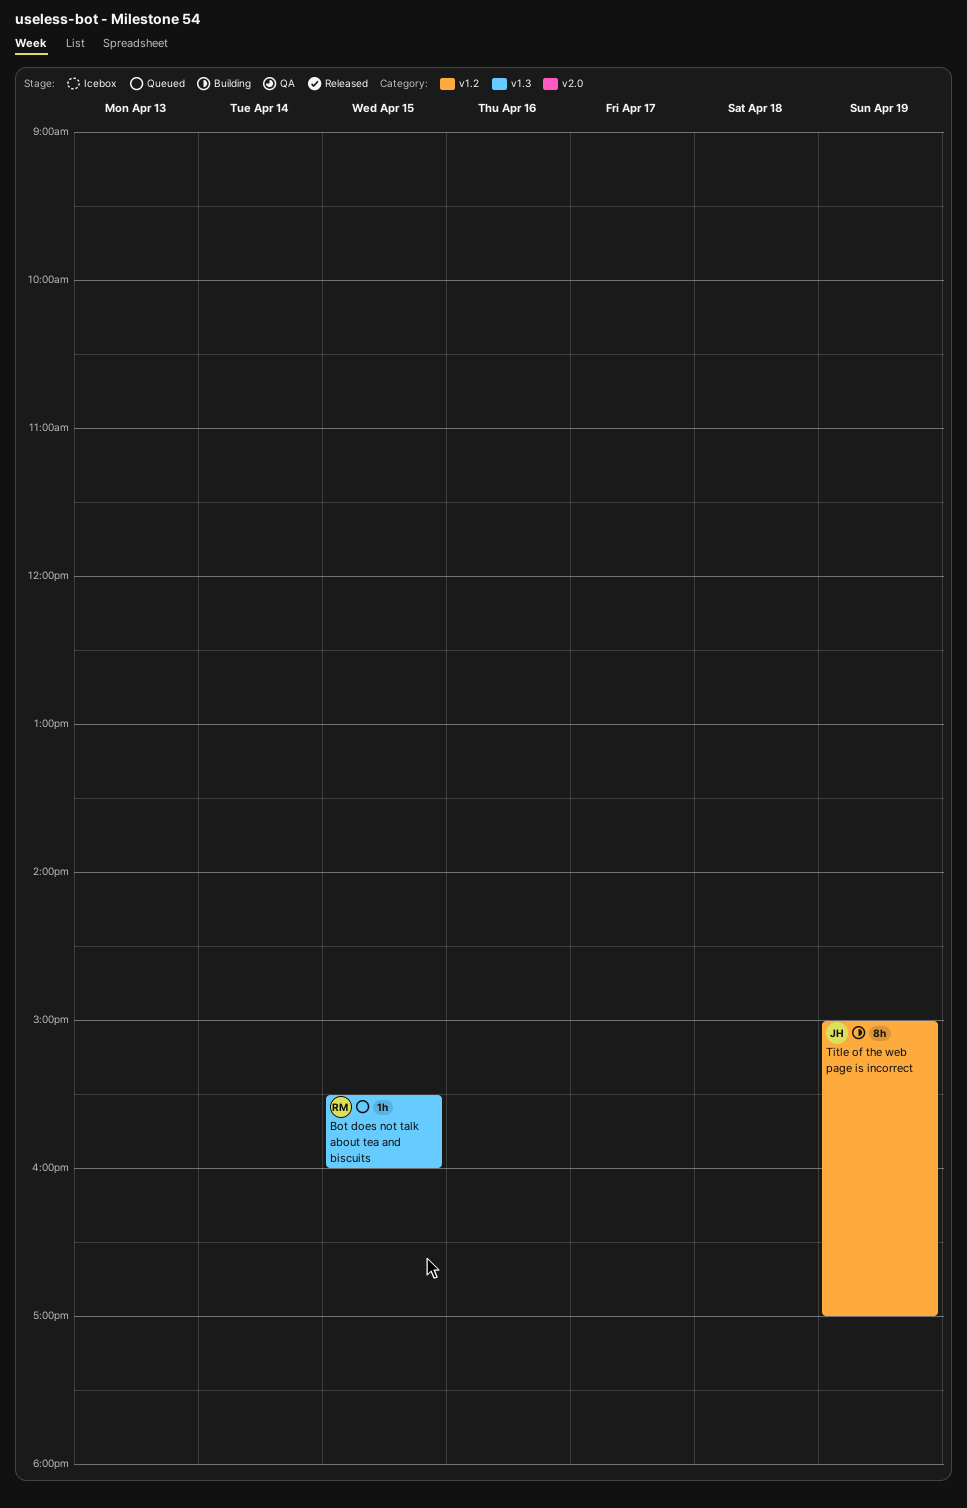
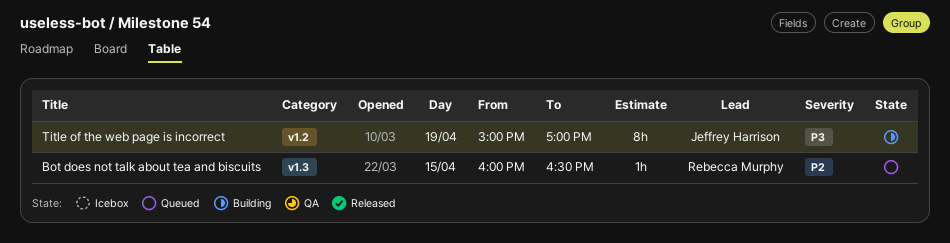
Bot does not talk about tea and biscuits, begins: 15:30 -> 16:00
Bot does not talk about tea and biscuits, ends: 16:00 -> 16:30

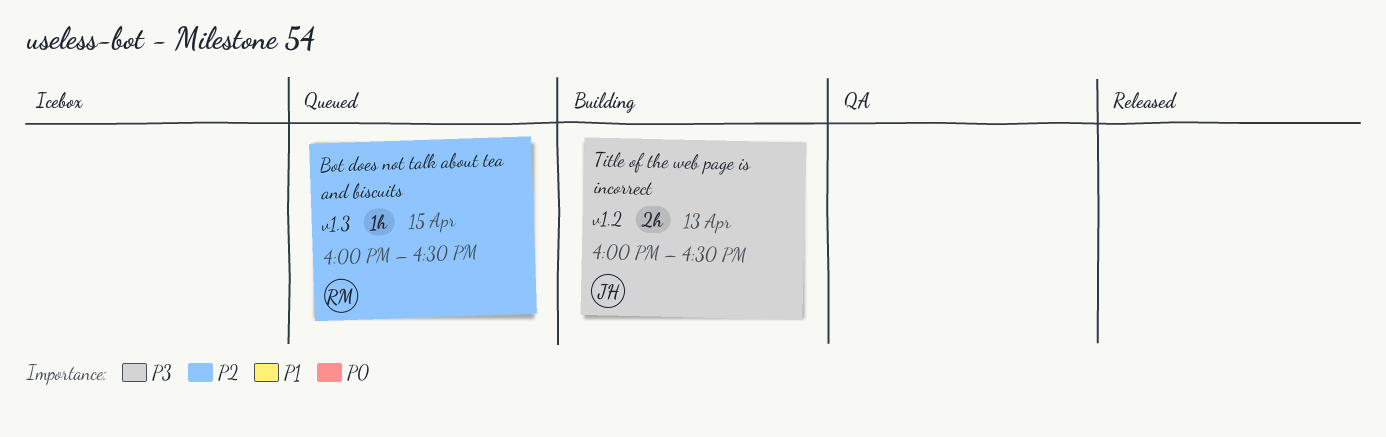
Title of the web page is incorrect, estimate: 8h -> 2h
Title of the web page is incorrect, day: Apr 19 -> Apr 13
Title of the web page is incorrect, begins: 15:00 -> 16:00
Title of the web page is incorrect, ends: 17:00 -> 16:30

